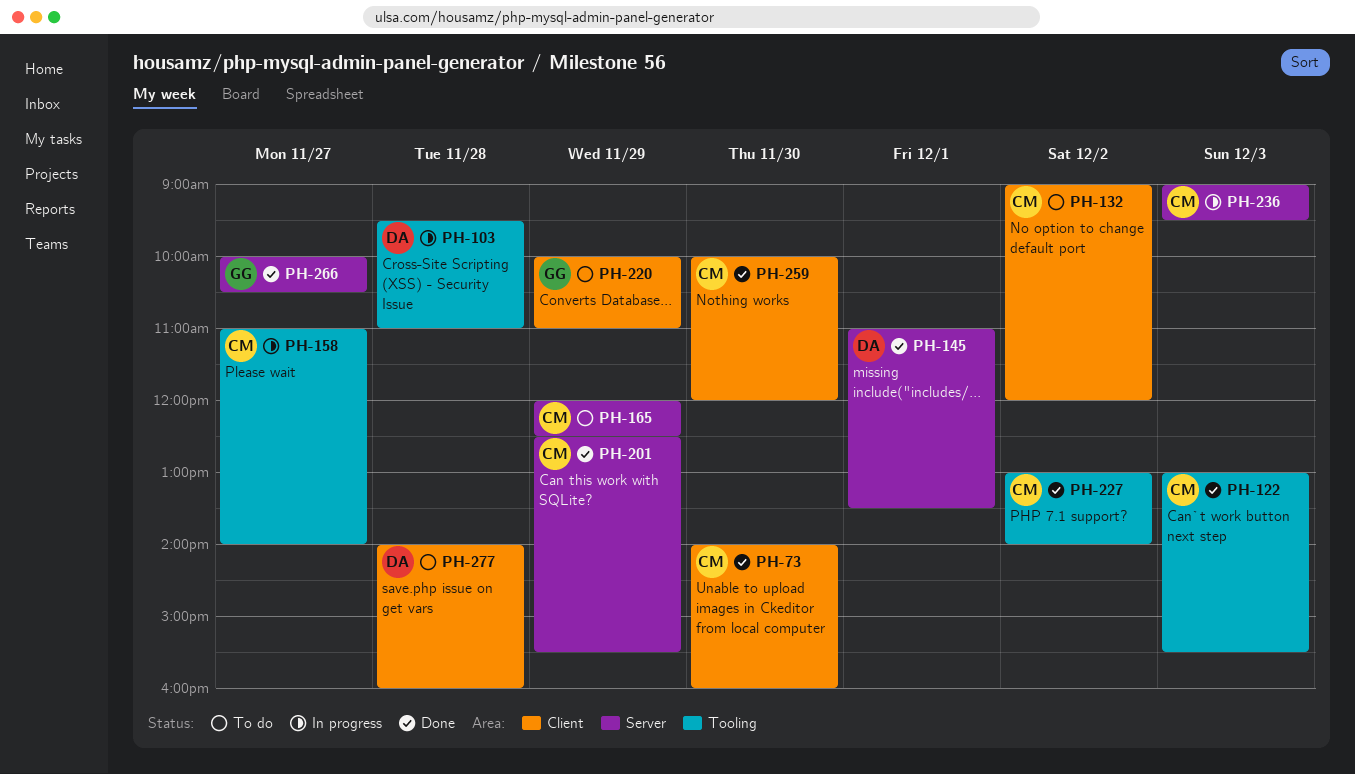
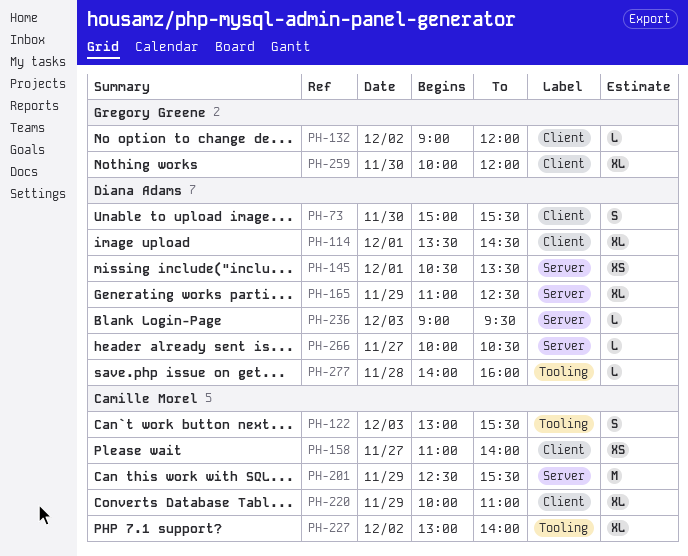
PH-73, owner: Camille Morel -> Diana Adams
PH-73, begins: 14:00 -> 15:00
PH-73, ends: 16:00 -> 15:30
PH-103: present -> none
PH-114: none -> present
PH-132, owner: Camille Morel -> Gregory Greene
PH-145, begins: 11:00 -> 10:30
PH-158, label: Tooling -> Client
PH-165, owner: Camille Morel -> Diana Adams
PH-165, begins: 12:00 -> 11:00
PH-220, owner: Gregory Greene -> Camille Morel
PH-236, owner: Camille Morel -> Diana Adams
PH-259, owner: Camille Morel -> Gregory Greene
PH-266, owner: Gregory Greene -> Diana Adams
PH-277, label: Client -> Tooling

